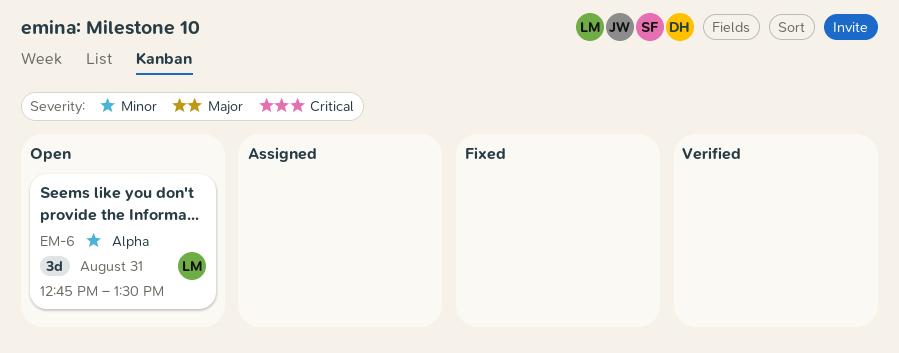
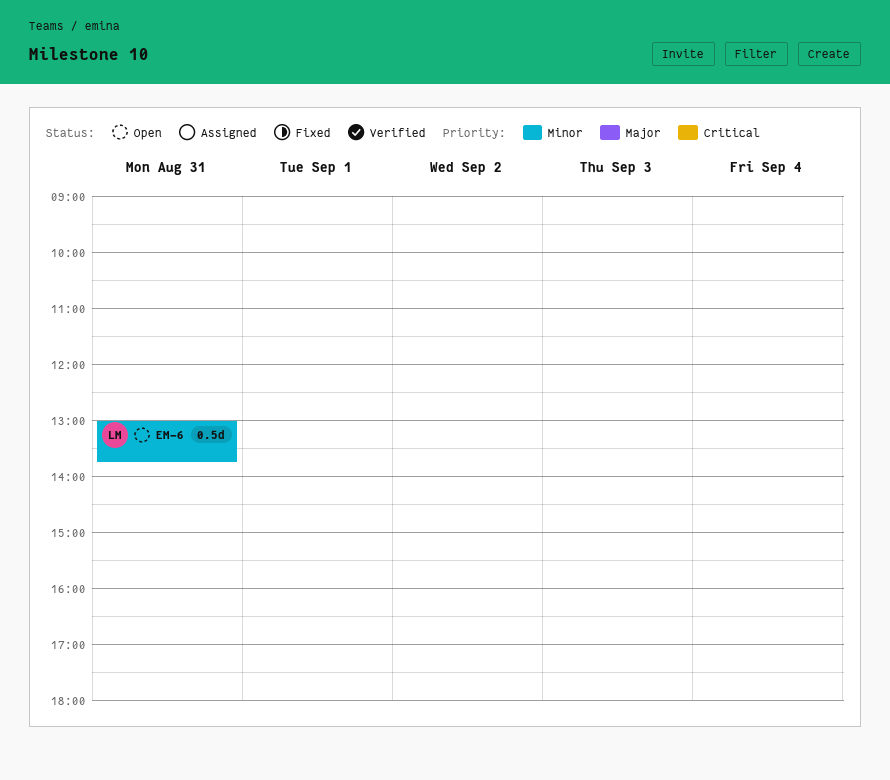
EM-6, estimate: 3d -> 0.5d
EM-6, begins: 12:45 -> 13:00
EM-6, ends: 13:30 -> 13:45

